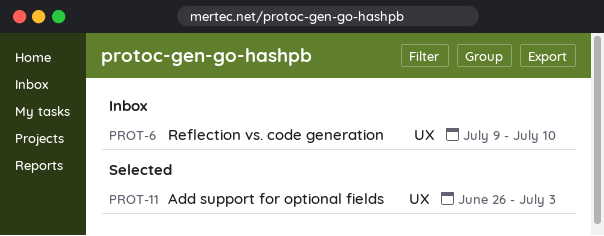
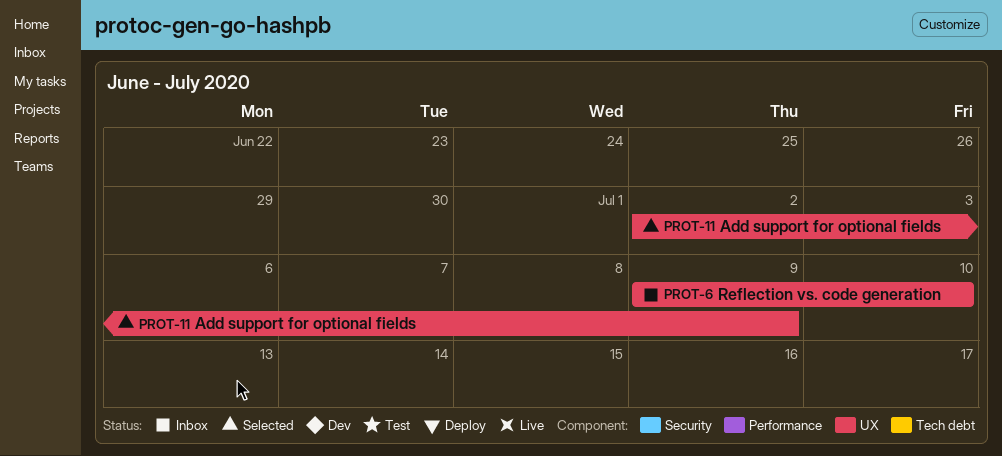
PROT-11, start: Jun 26 -> Jul 2
PROT-11, due: Jul 3 -> Jul 9

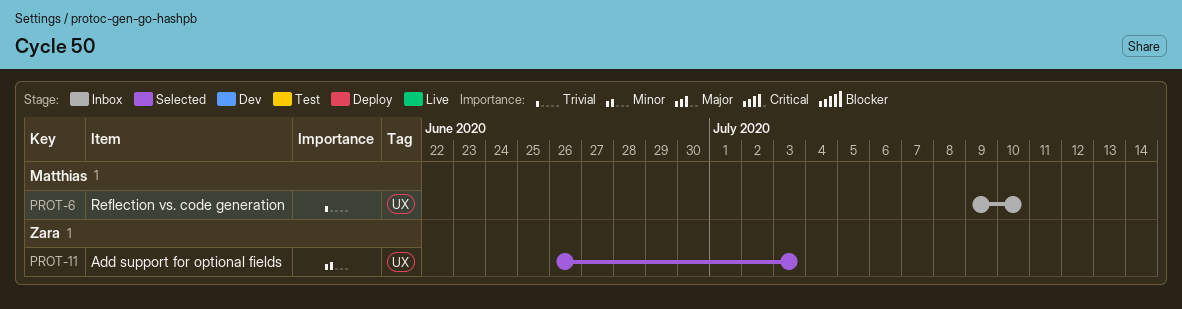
PROT-11, start: Jul 2 -> Jun 26
PROT-11, due: Jul 9 -> Jul 3

